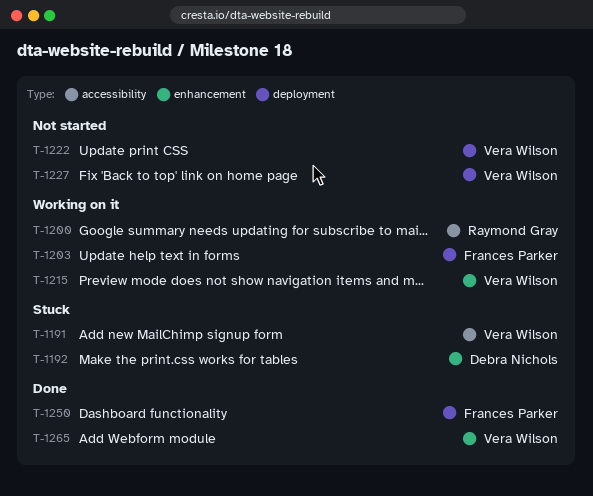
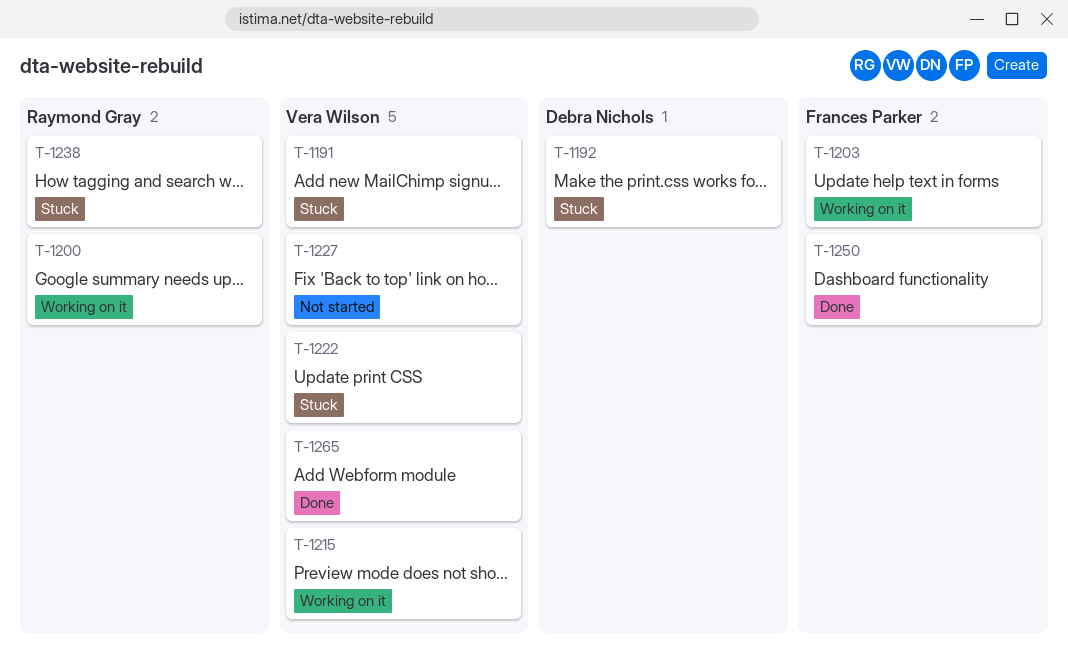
T-1222, status: Not started -> Stuck
T-1238: none -> present

